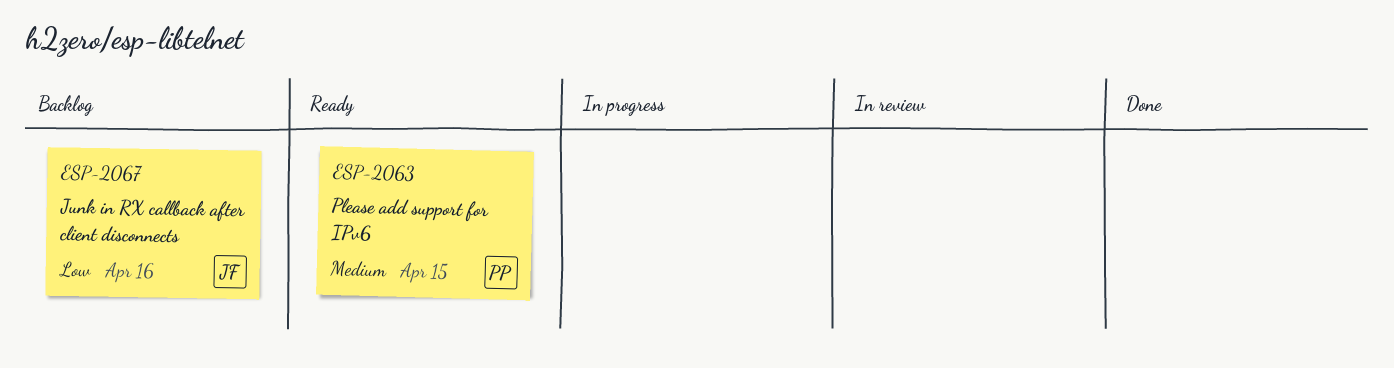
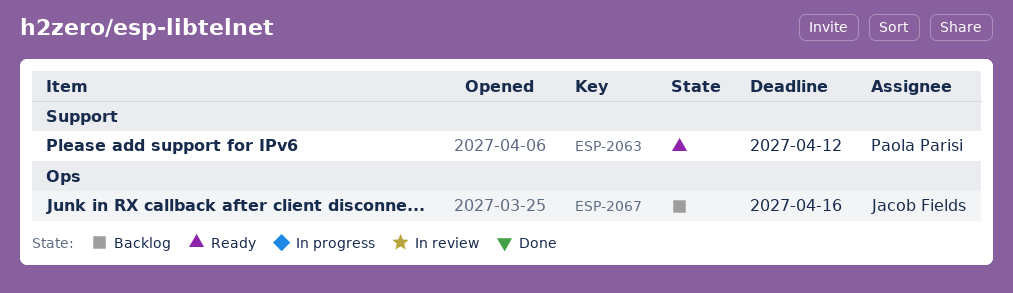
ESP-2063, due: Apr 15 -> Apr 12

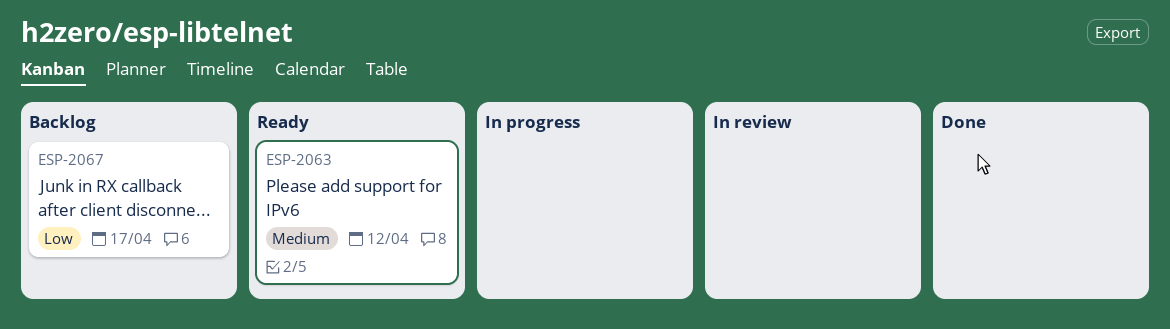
ESP-2067, due: Apr 16 -> Apr 17

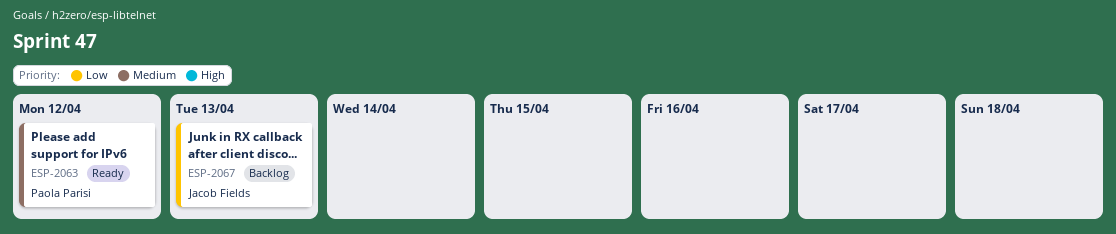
ESP-2067, due: Apr 17 -> Apr 13

